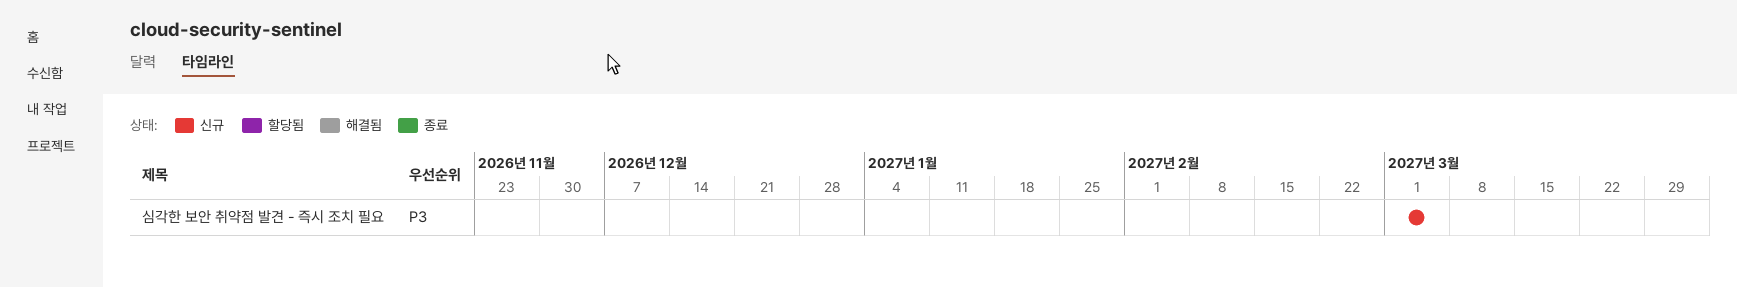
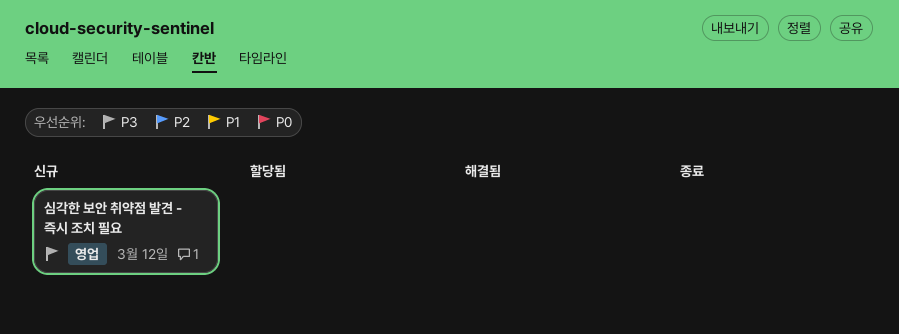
심각한 보안 취약점 발견 - 즉시 조치 필요, due: Mar 5 -> Mar 12

